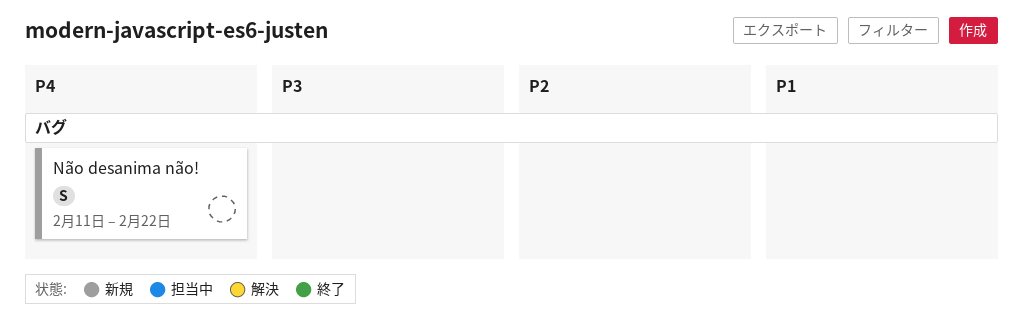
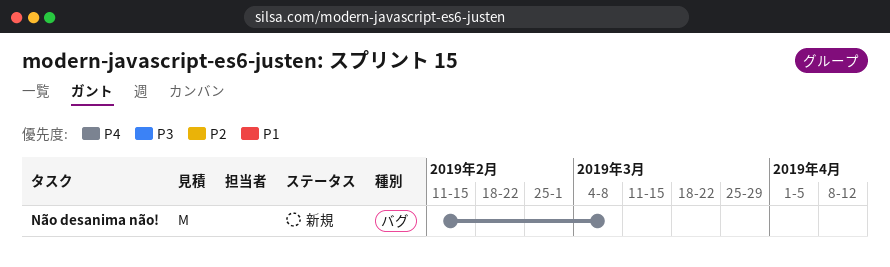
Não desanima não!, estimate: S -> M
Não desanima não!, due: Feb 22 -> Mar 8

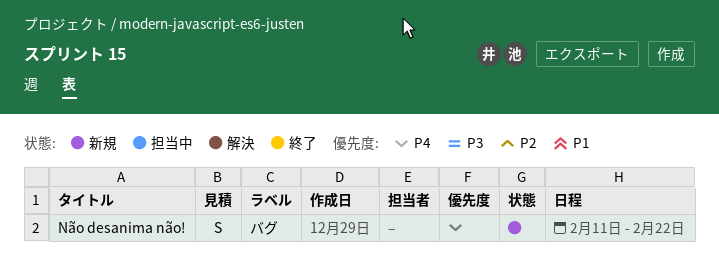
Não desanima não!, estimate: M -> S
Não desanima não!, due: Mar 8 -> Feb 22

